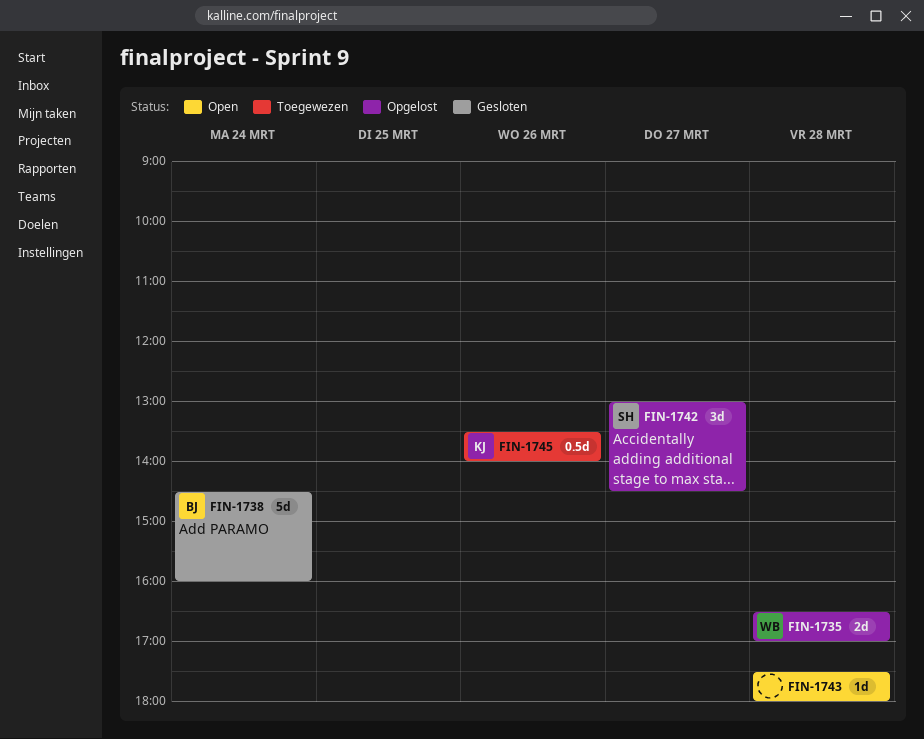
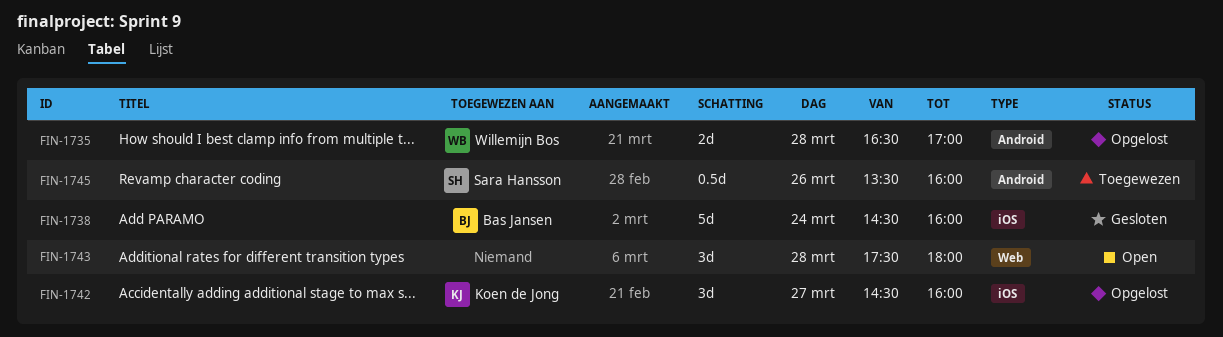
FIN-1742, owner: Sara Hansson -> Koen de Jong
FIN-1742, begins: 13:00 -> 14:30
FIN-1742, ends: 14:30 -> 16:00
FIN-1743, estimate: 1d -> 3d
FIN-1745, owner: Koen de Jong -> Sara Hansson
FIN-1745, ends: 14:00 -> 16:00

